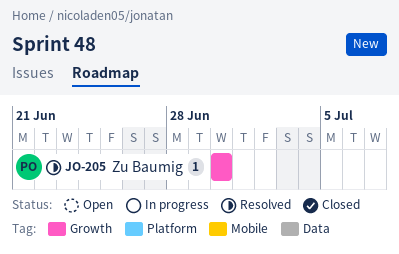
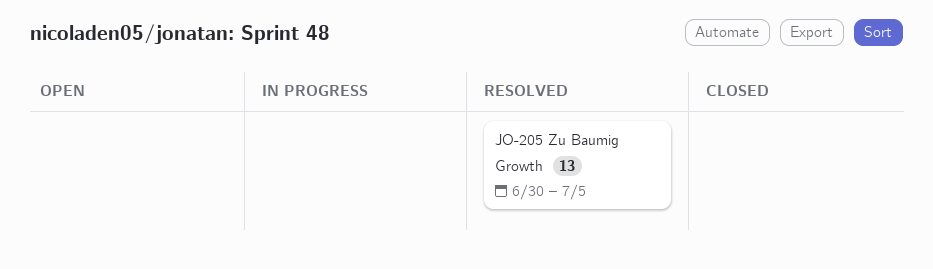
JO-205, estimate: 1 -> 13
JO-205, due: Jun 30 -> Jul 5

